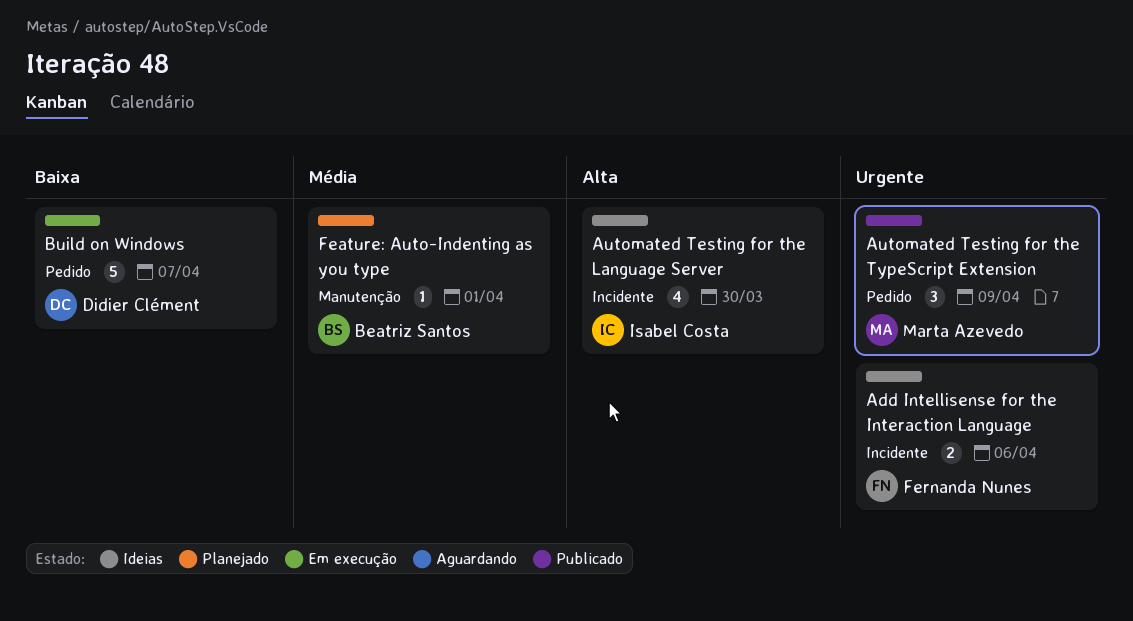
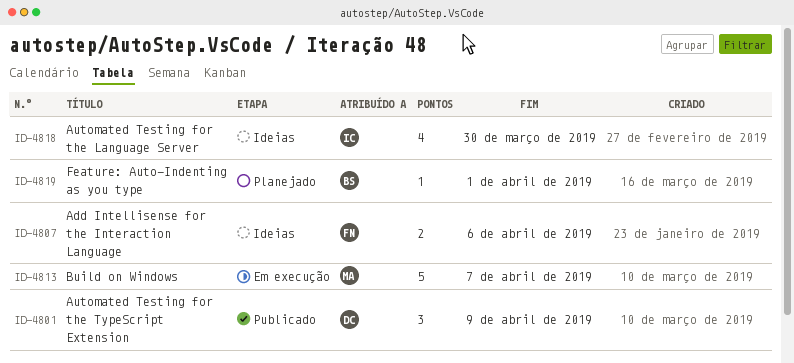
Automated Testing for the TypeScript Extension, owner: Marta Azevedo -> Didier Clément
Build on Windows, owner: Didier Clément -> Marta Azevedo

